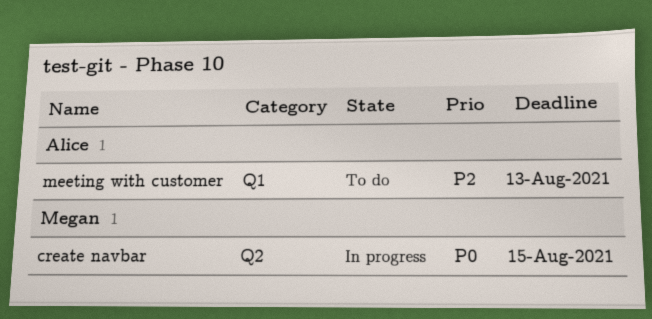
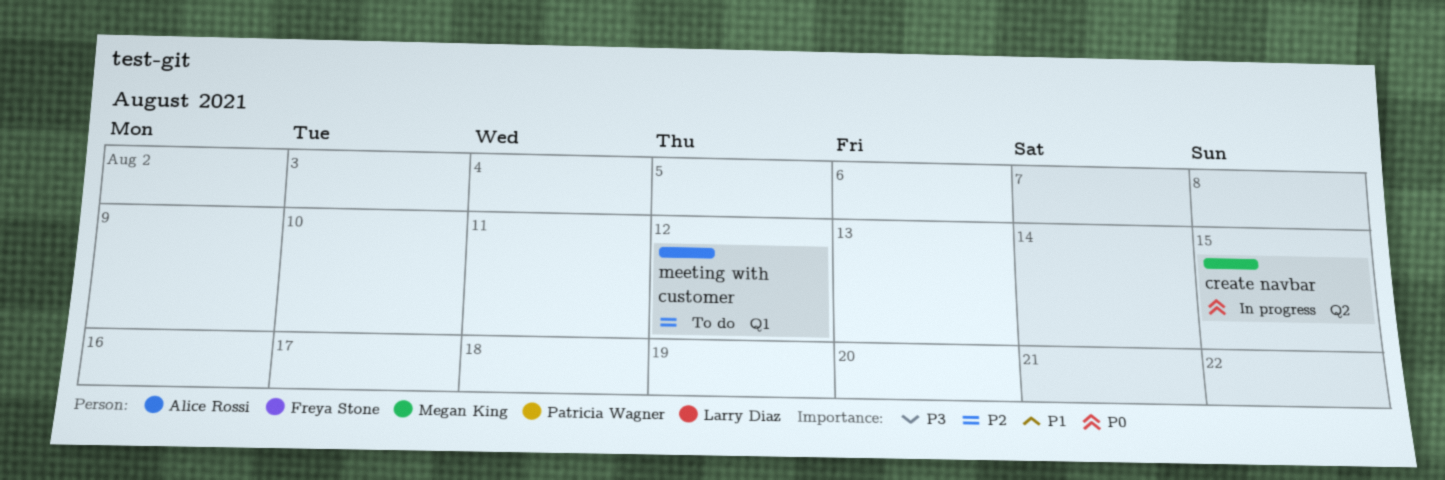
meeting with customer, due: Aug 13 -> Aug 12

